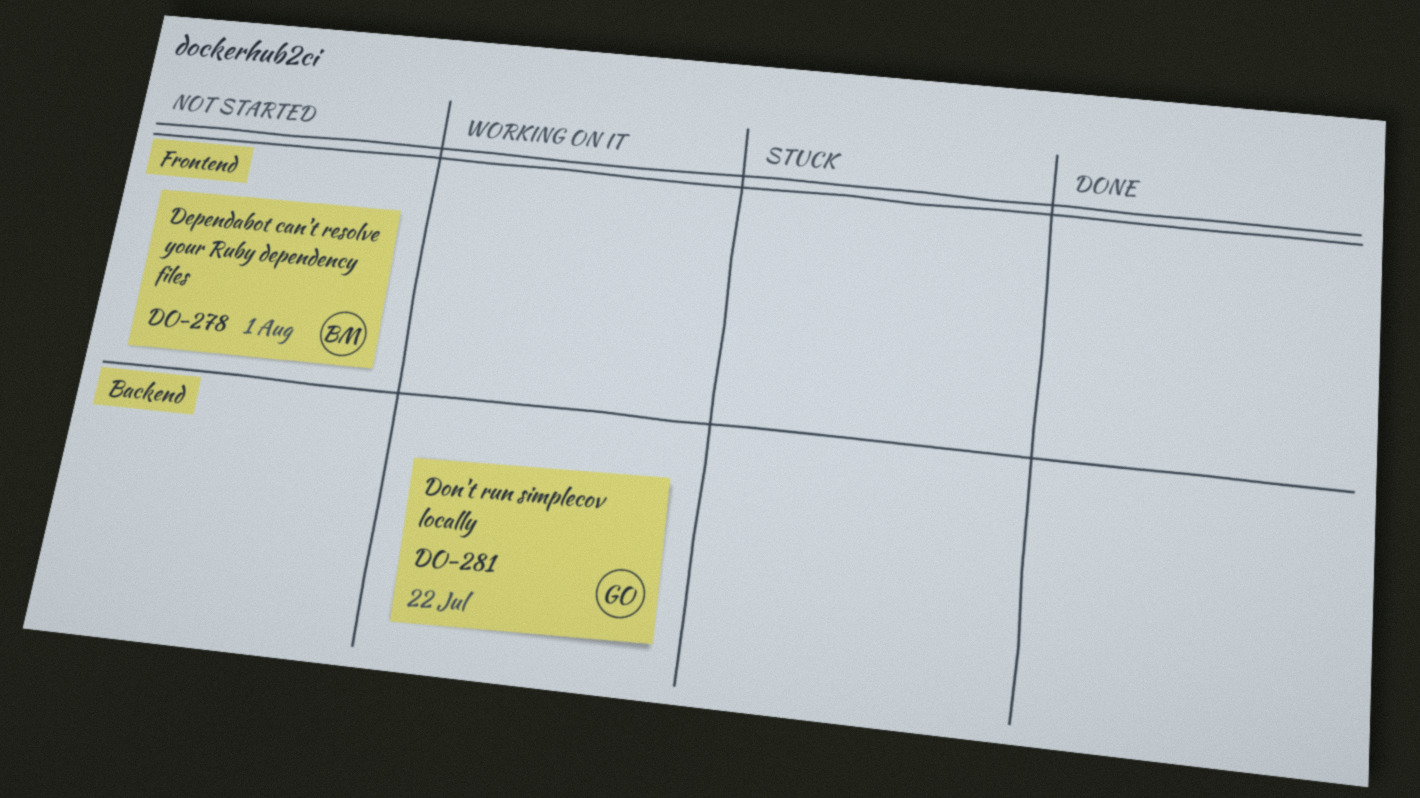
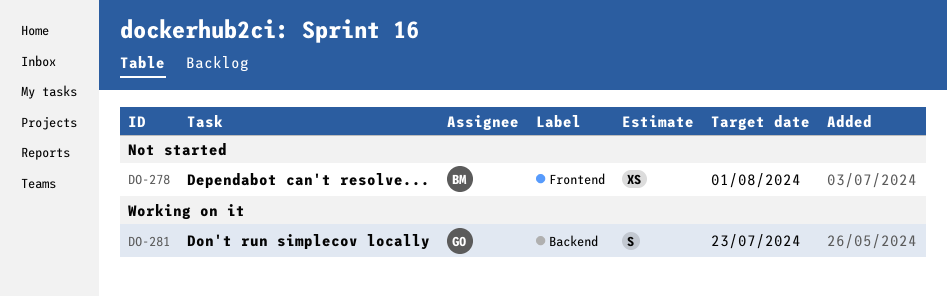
DO-281, due: Jul 22 -> Jul 23

